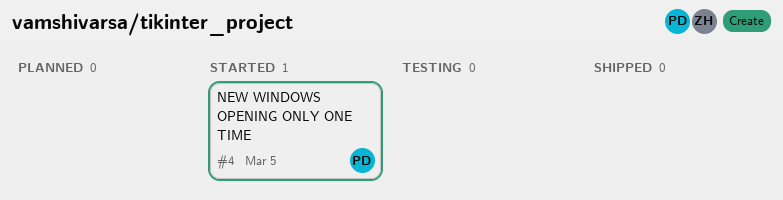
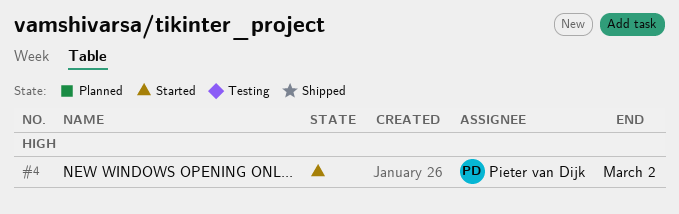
#4, due: Mar 5 -> Mar 2

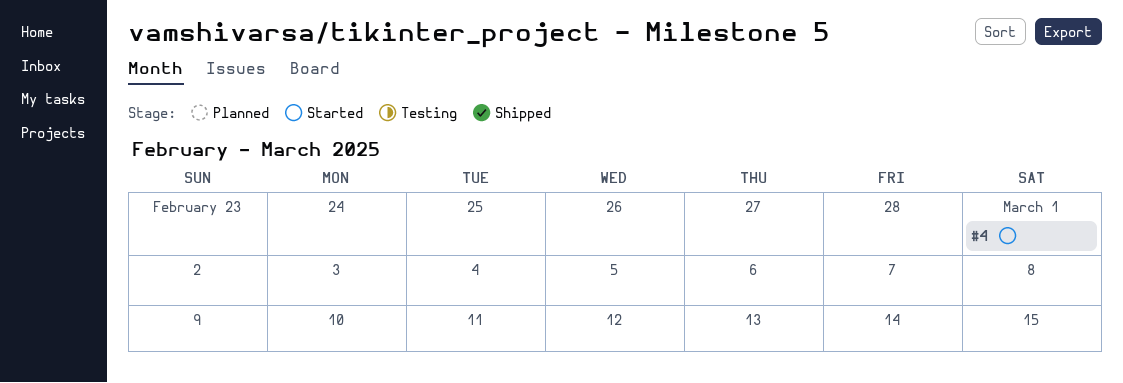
#4, due: Mar 2 -> Mar 1

